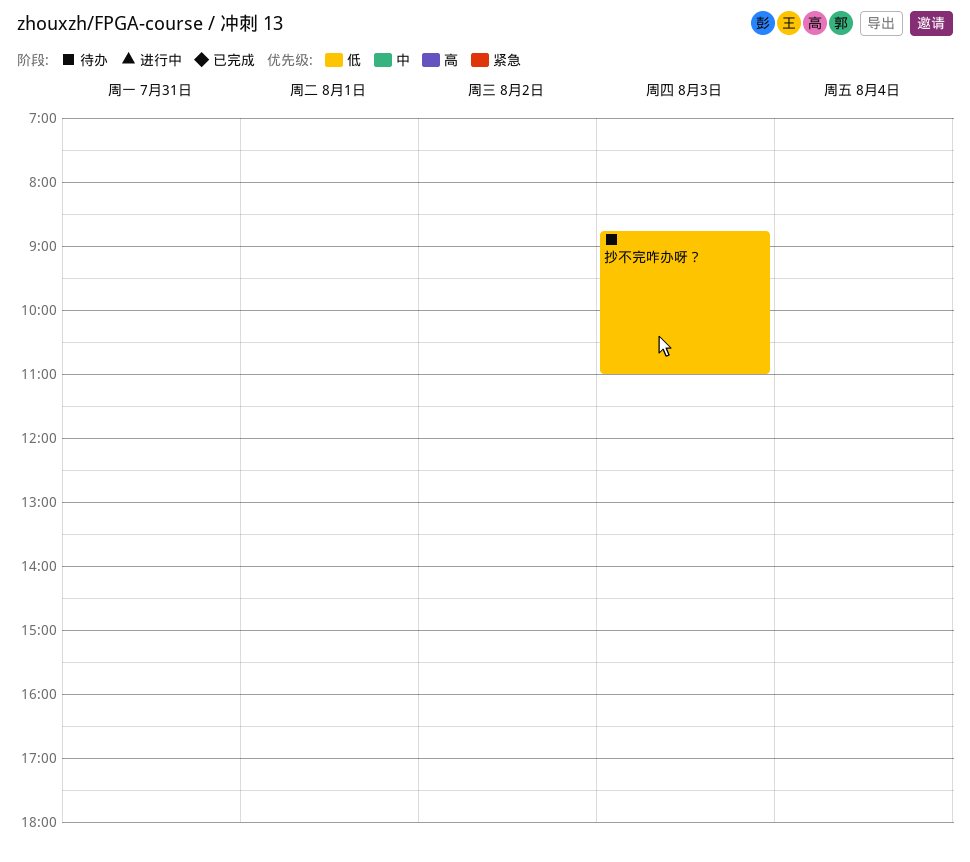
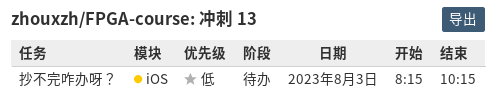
抄不完咋办呀？, begins: 08:45 -> 08:15
抄不完咋办呀？, ends: 11:00 -> 10:15

